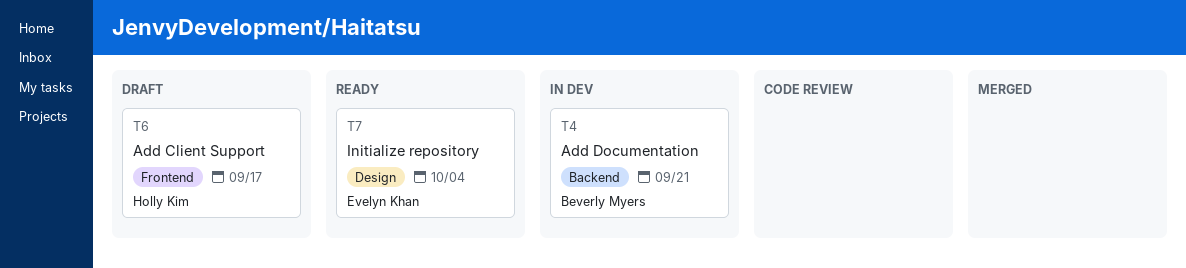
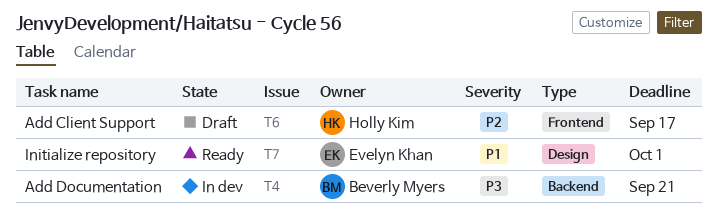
T7, due: Oct 4 -> Oct 1

